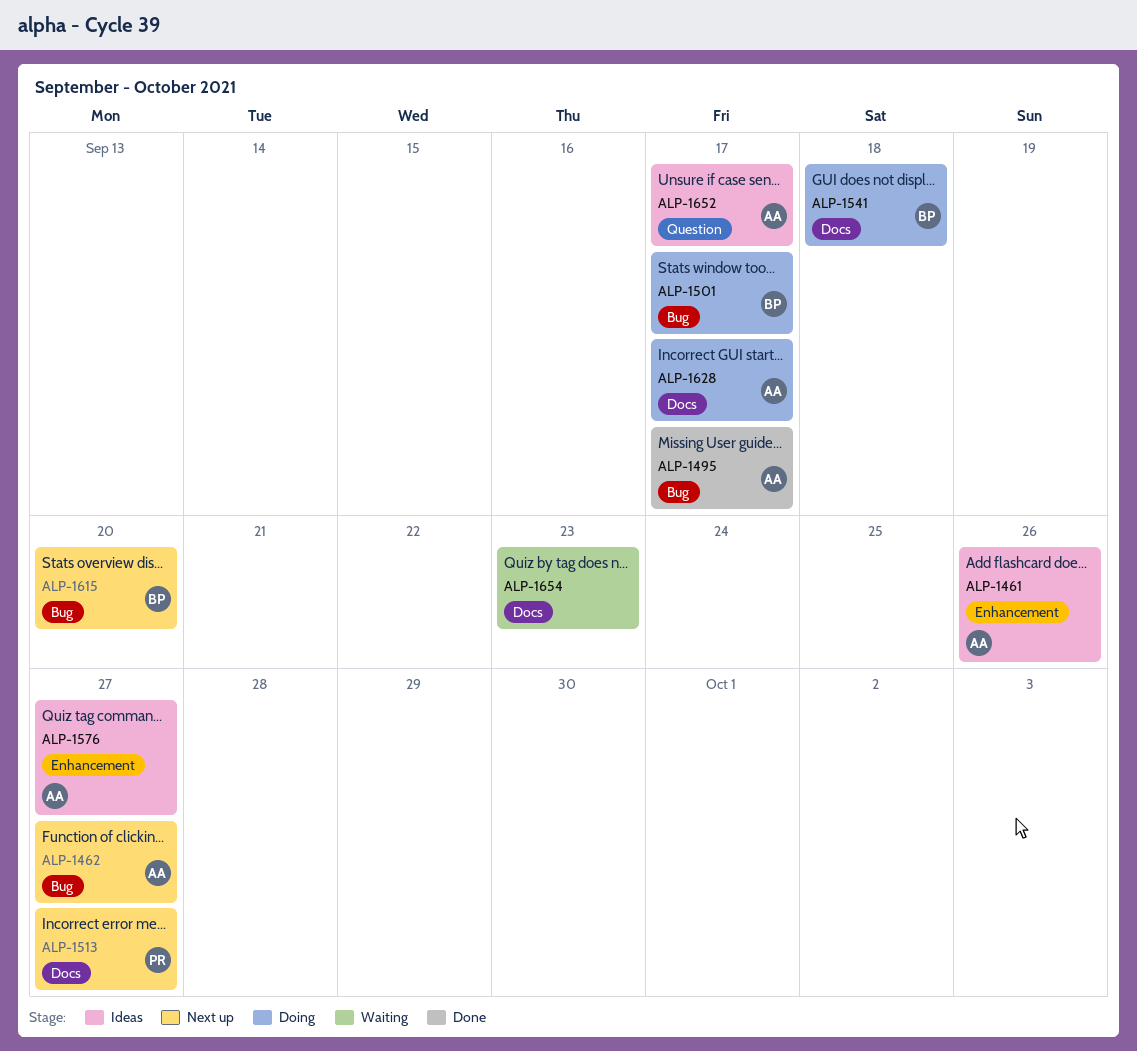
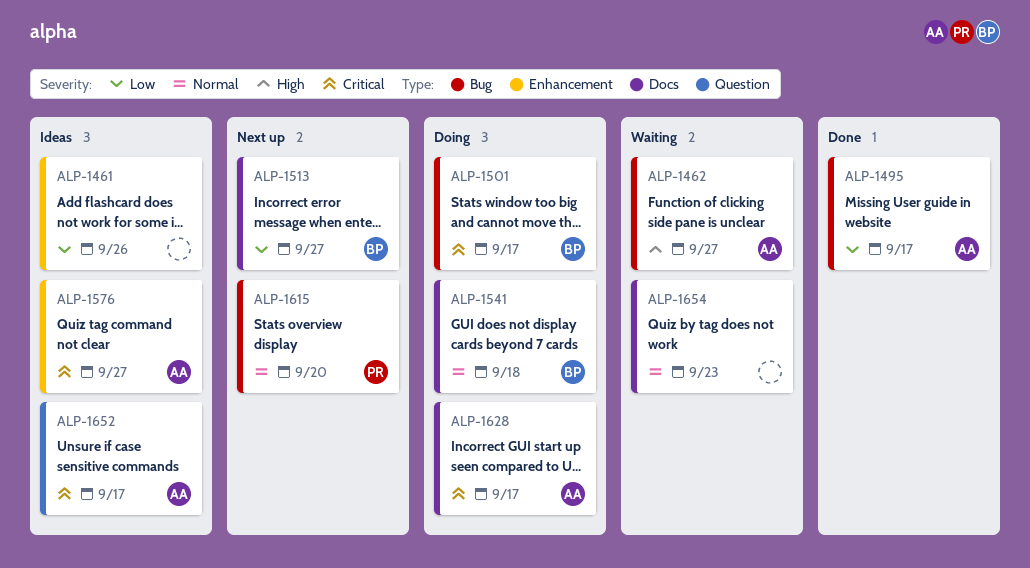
ALP-1461, owner: AA -> none
ALP-1462, status: Next up -> Waiting
ALP-1513, owner: PR -> BP
ALP-1615, owner: BP -> PR

